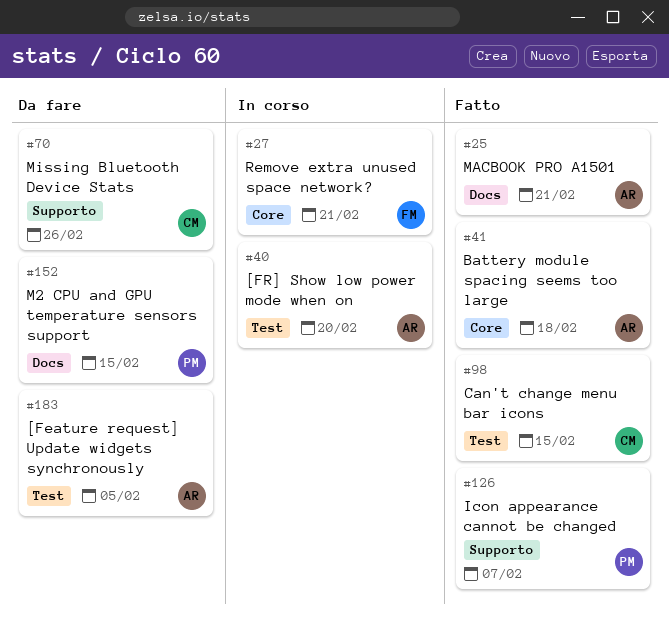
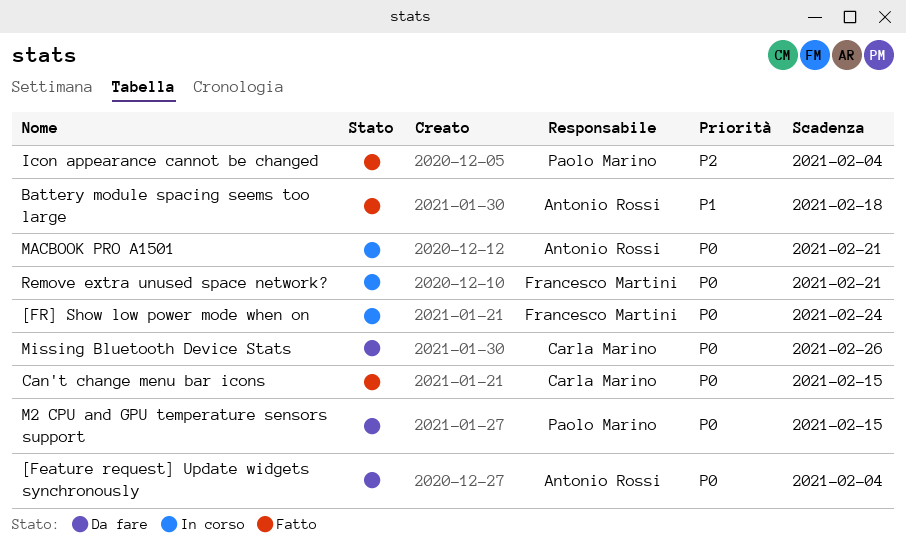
[Feature request] Update widgets synchronously, due: Feb 5 -> Feb 4
[FR] Show low power mode when on, owner: Antonio Rossi -> Francesco Martini
[FR] Show low power mode when on, due: Feb 20 -> Feb 24
Icon appearance cannot be changed, due: Feb 7 -> Feb 4
MACBOOK PRO A1501, status: Fatto -> In corso

